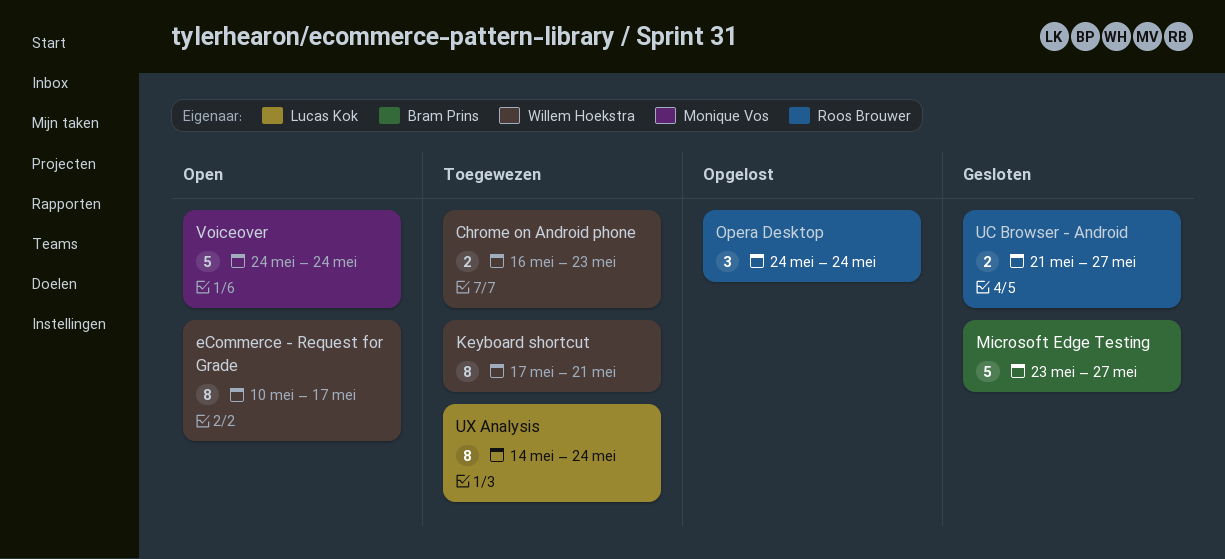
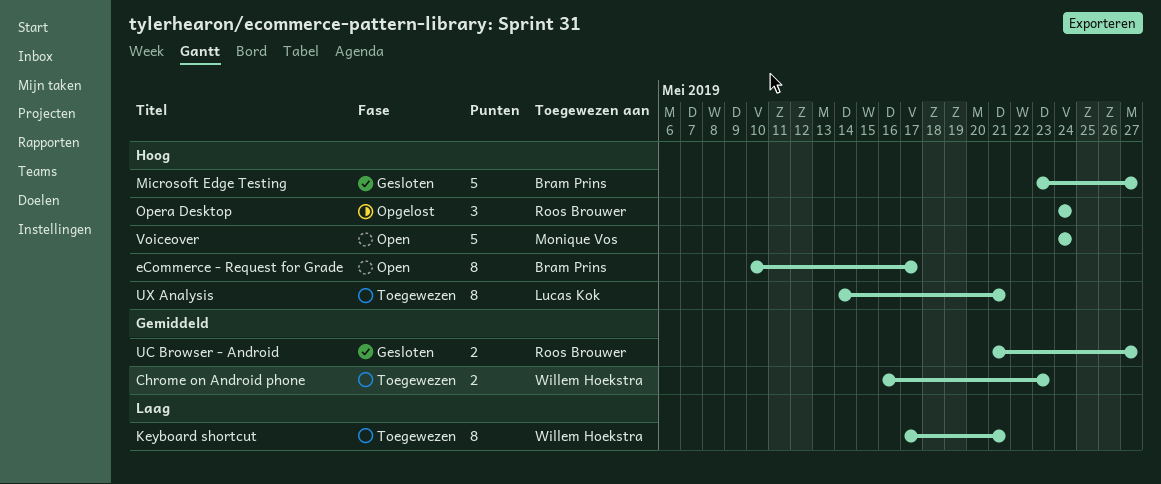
eCommerce - Request for Grade, owner: Willem Hoekstra -> Bram Prins
UX Analysis, due: May 24 -> May 21

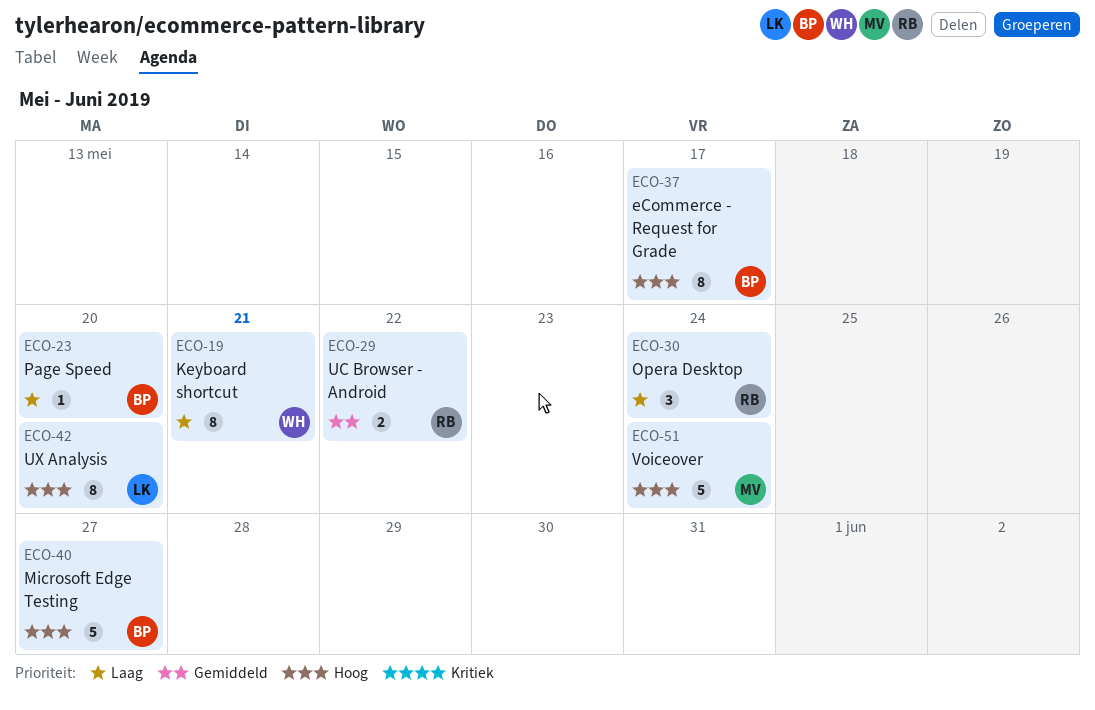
Chrome on Android phone: present -> none
Opera Desktop, priority: Hoog -> Laag
Page Speed: none -> present
UC Browser - Android, due: May 27 -> May 22
UX Analysis, due: May 21 -> May 20

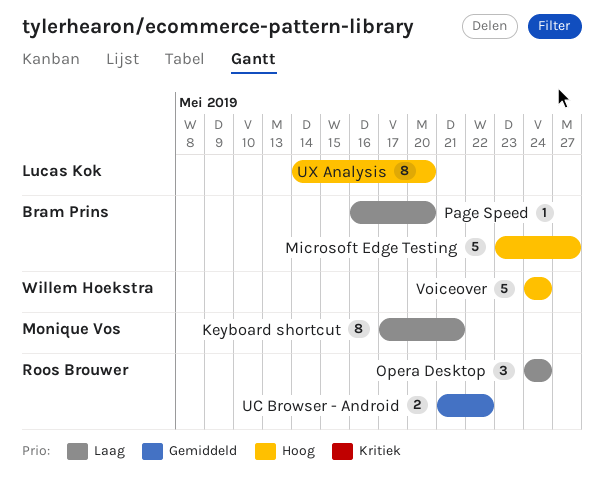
eCommerce - Request for Grade: present -> none
Keyboard shortcut, owner: Willem Hoekstra -> Monique Vos
Voiceover, owner: Monique Vos -> Willem Hoekstra

